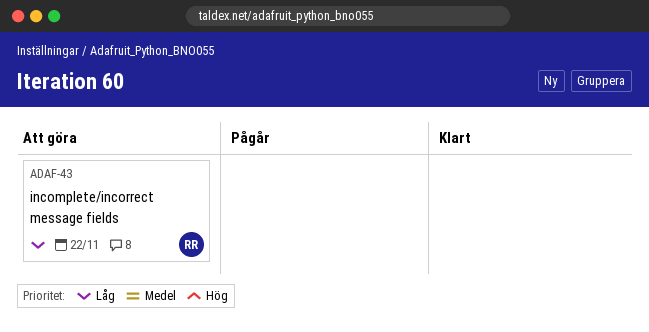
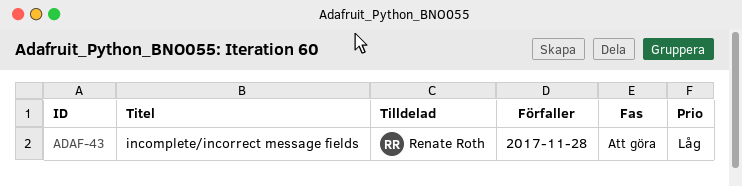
ADAF-43, due: Nov 22 -> Nov 28

